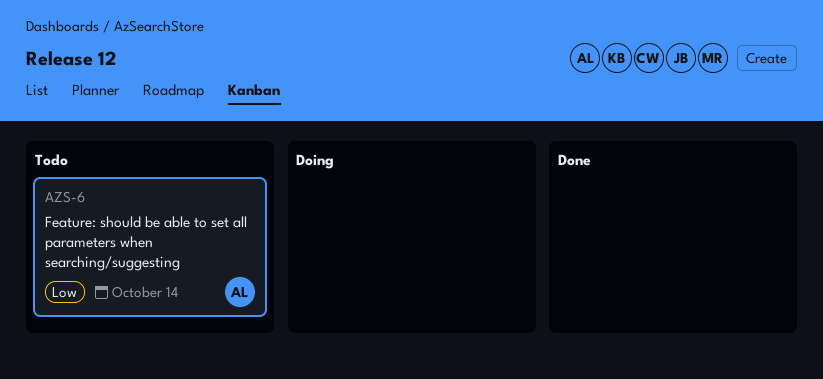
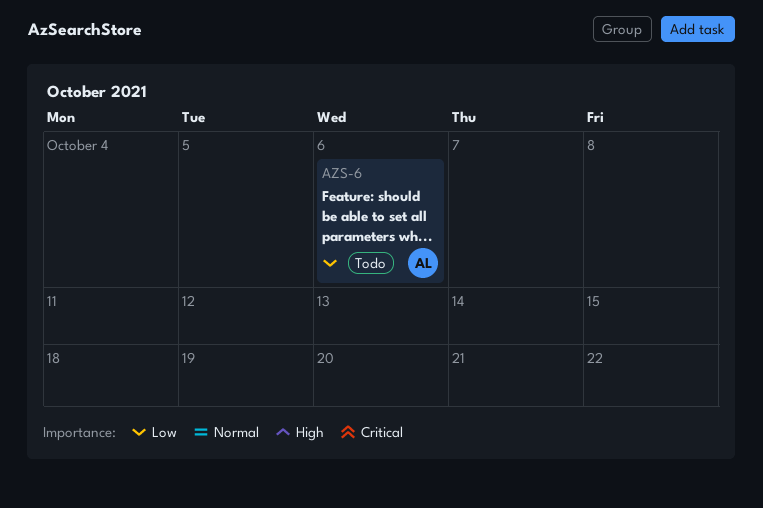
AZS-6, due: Oct 14 -> Oct 6

